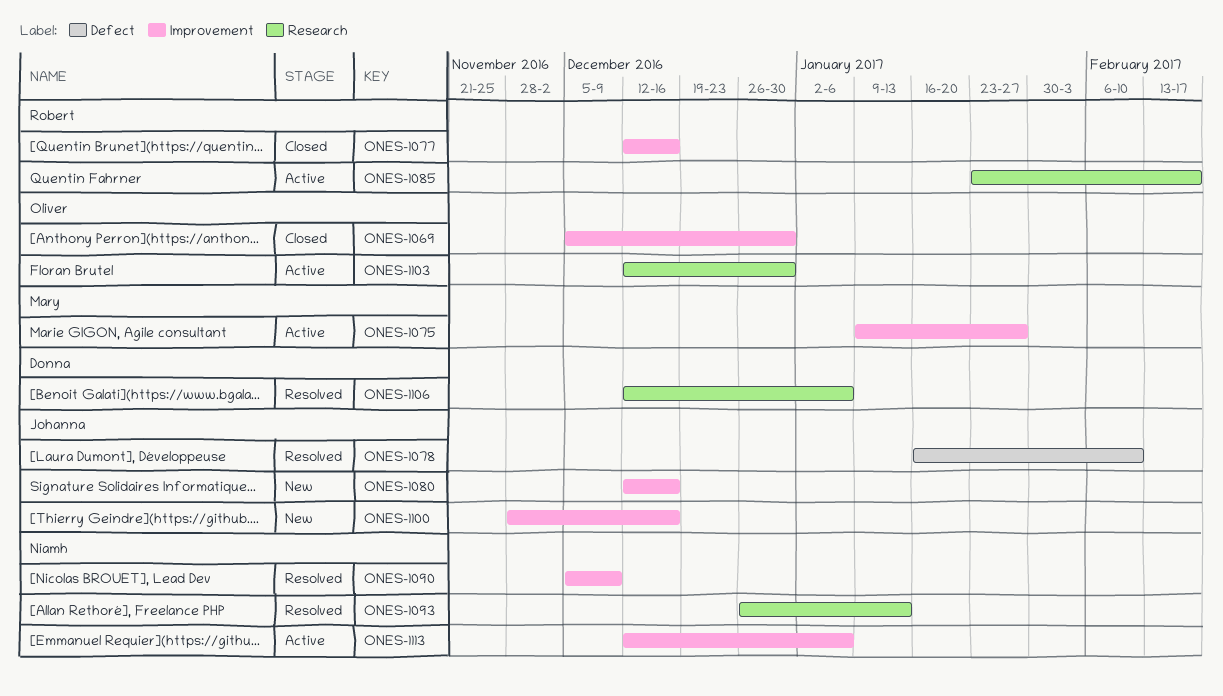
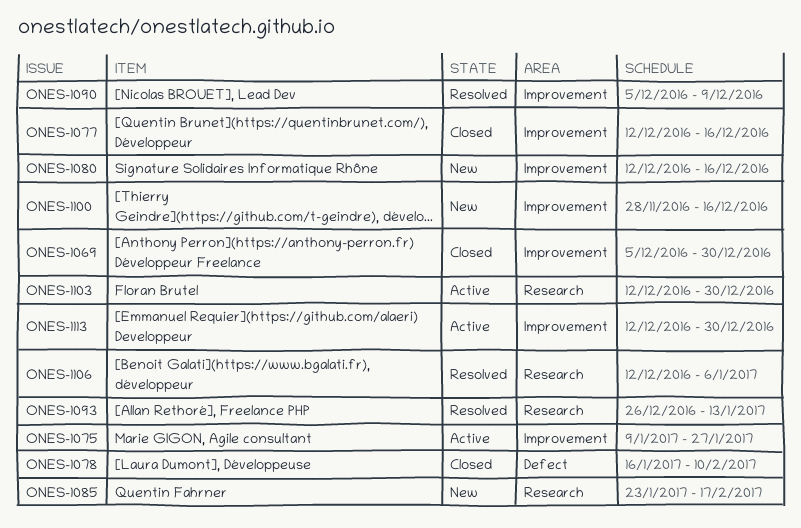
ONES-1078, status: Resolved -> Closed
ONES-1085, status: Active -> New
ONES-1113, due: Jan 6 -> Dec 30

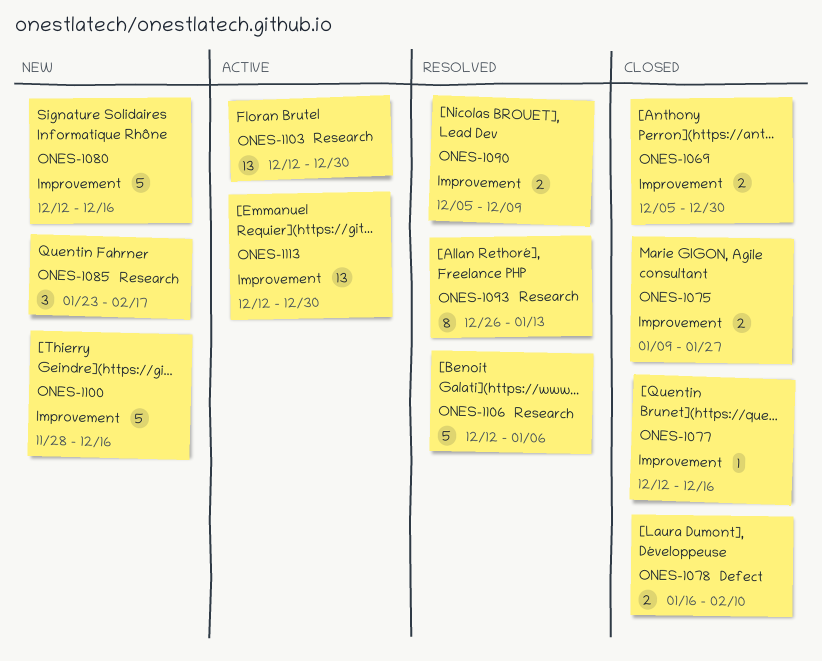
ONES-1075, status: Active -> Closed

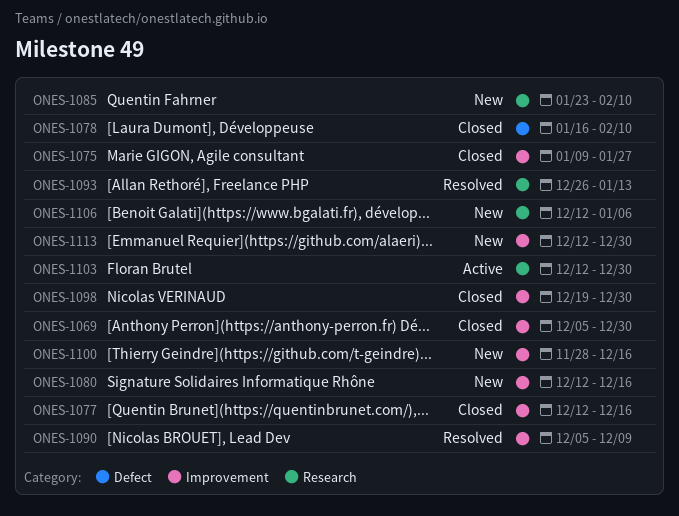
ONES-1085, due: Feb 17 -> Feb 10
ONES-1098: none -> present
ONES-1106, status: Resolved -> New
ONES-1113, status: Active -> New

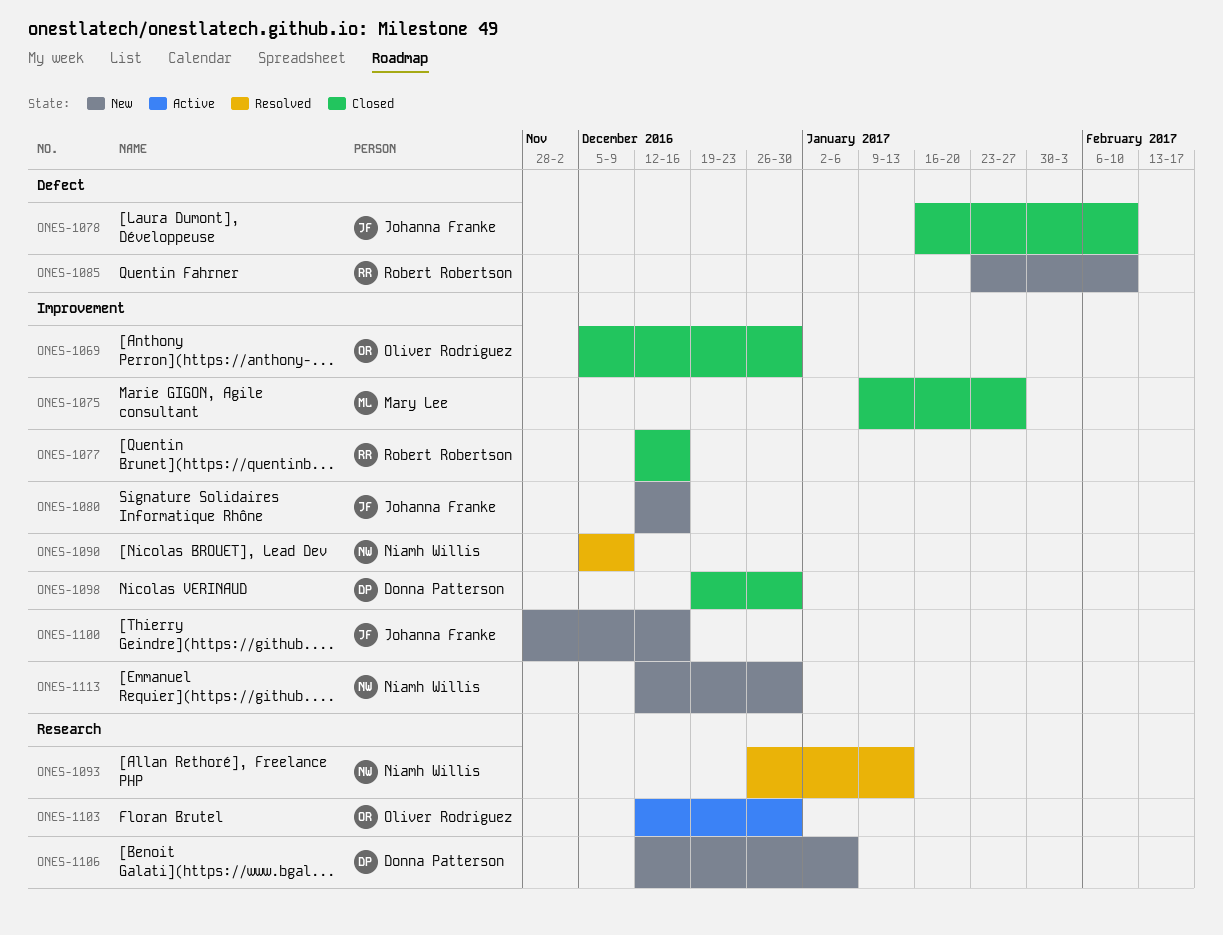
ONES-1085, label: Research -> Defect

